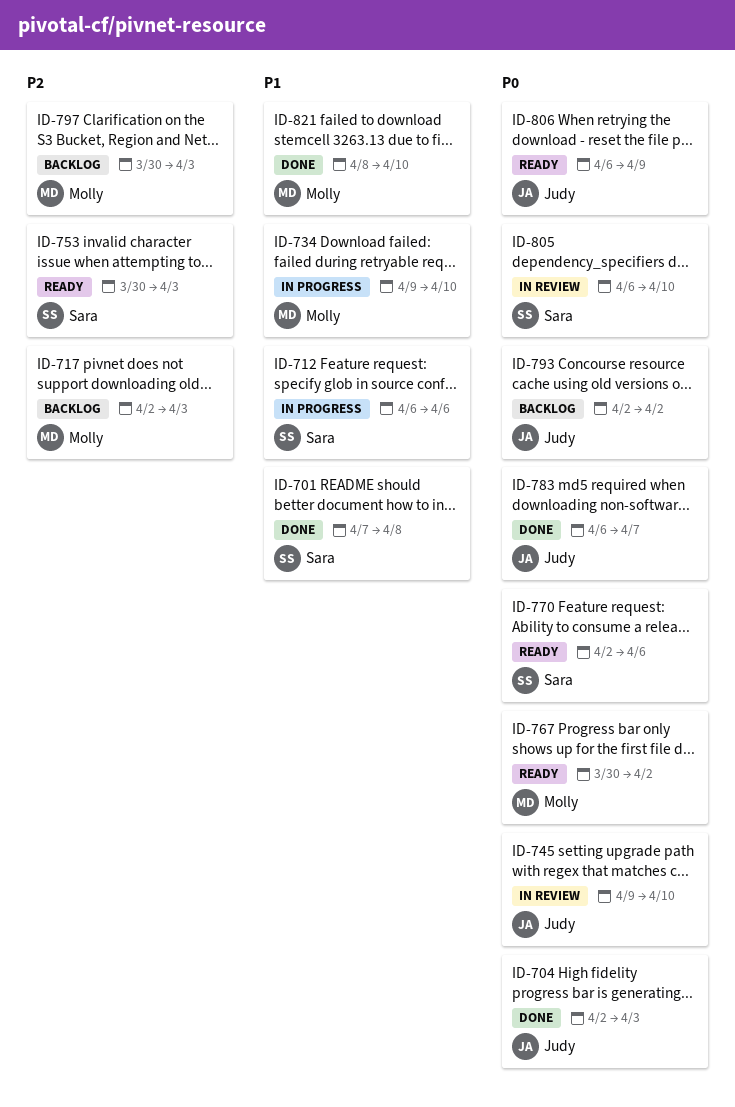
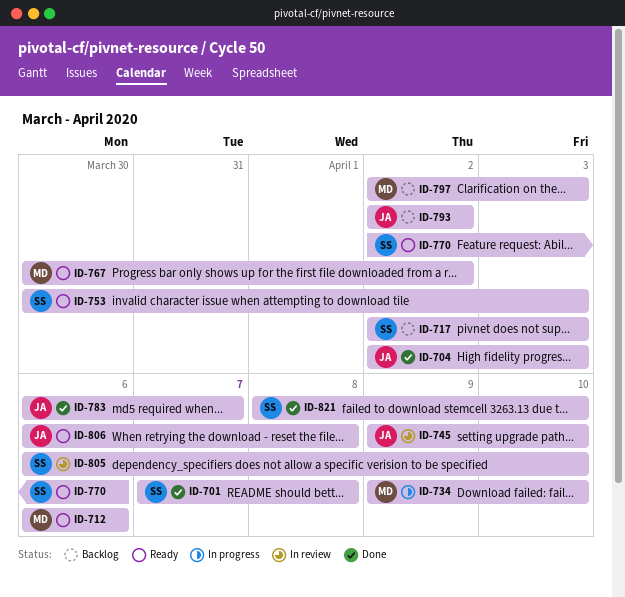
ID-712, status: In progress -> Ready
ID-712, owner: Sara -> Molly
ID-717, owner: Molly -> Sara
ID-797, start: Mar 30 -> Apr 2
ID-806, due: Apr 9 -> Apr 8
ID-821, owner: Molly -> Sara

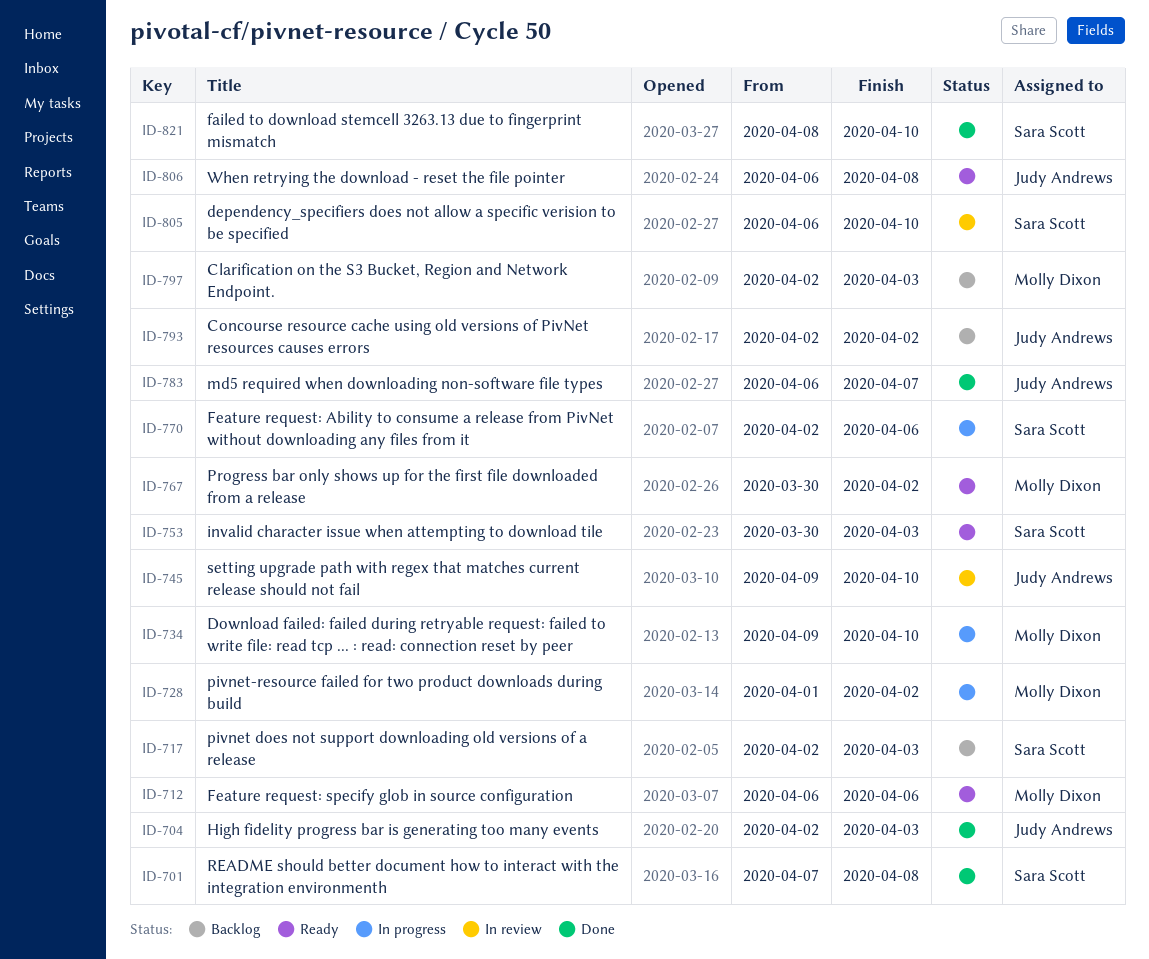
ID-728: none -> present
ID-770, status: Ready -> In progress

